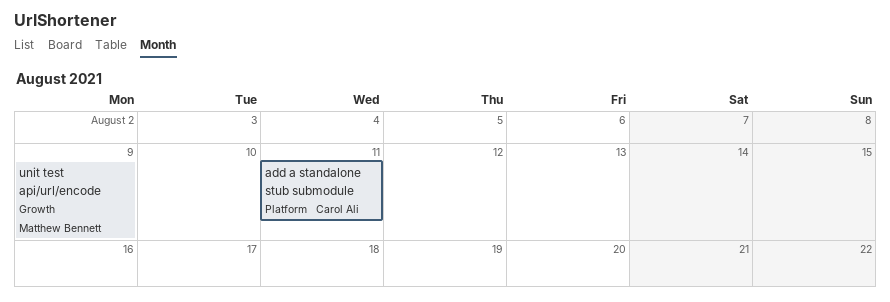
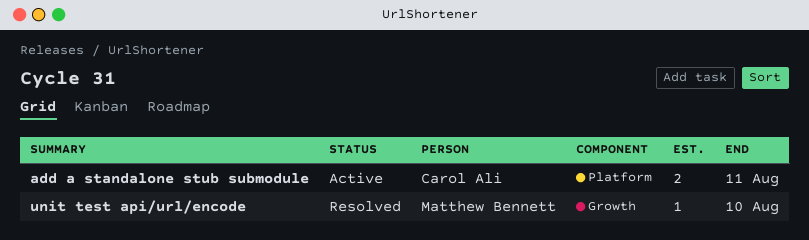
unit test api/url/encode, due: Aug 9 -> Aug 10

